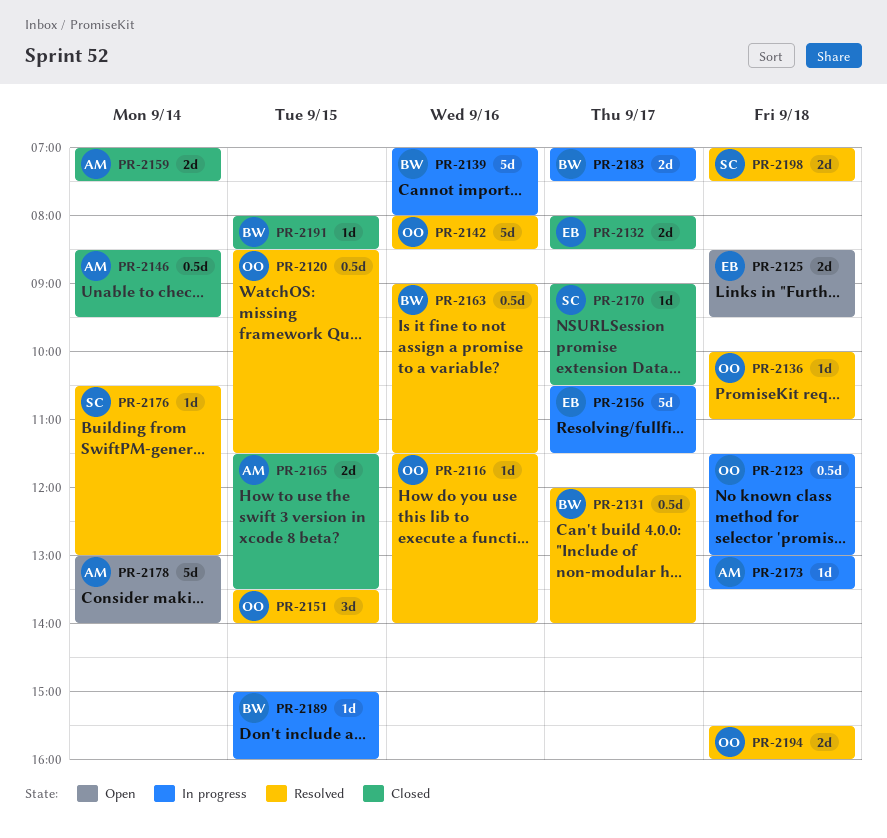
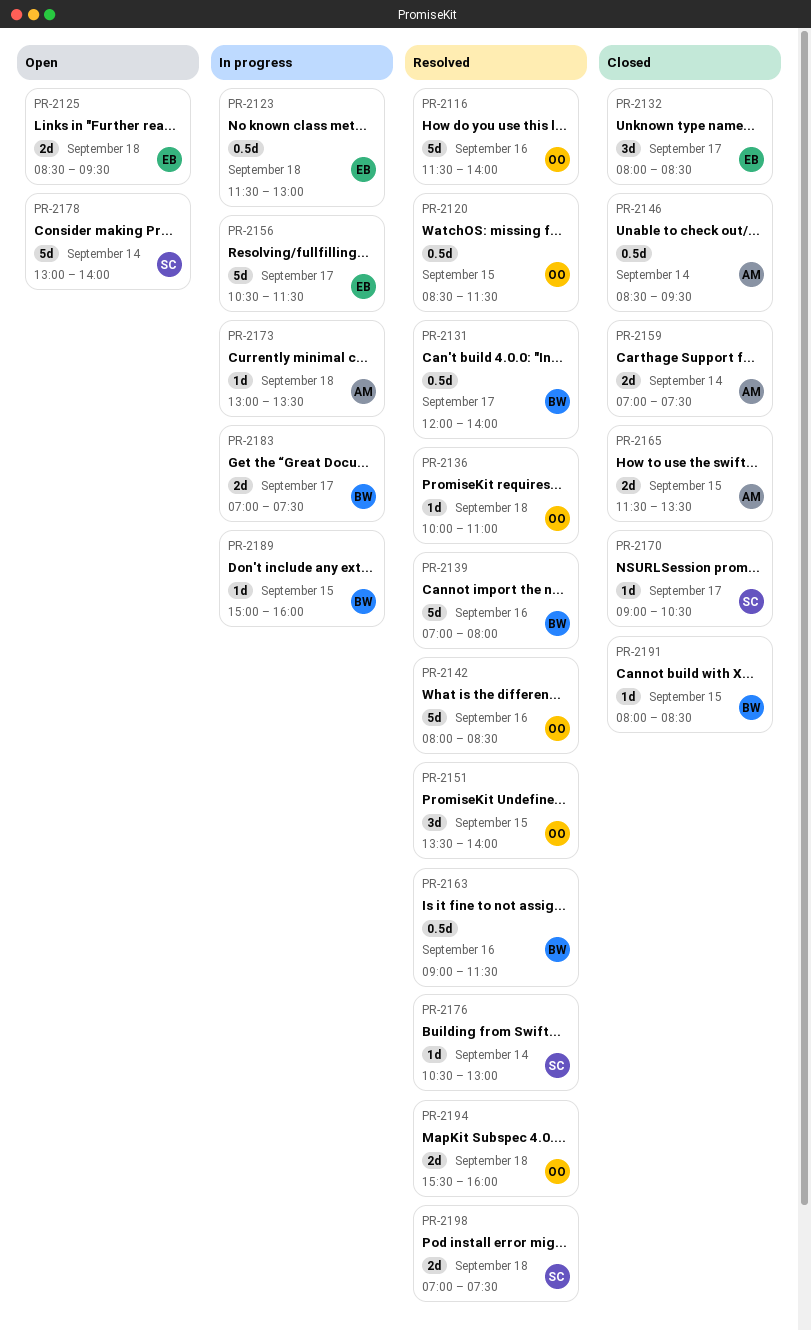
PR-2116, estimate: 1d -> 5d
PR-2123, owner: OO -> EB
PR-2132, estimate: 2d -> 3d
PR-2139, status: In progress -> Resolved
PR-2178, owner: AM -> SC

